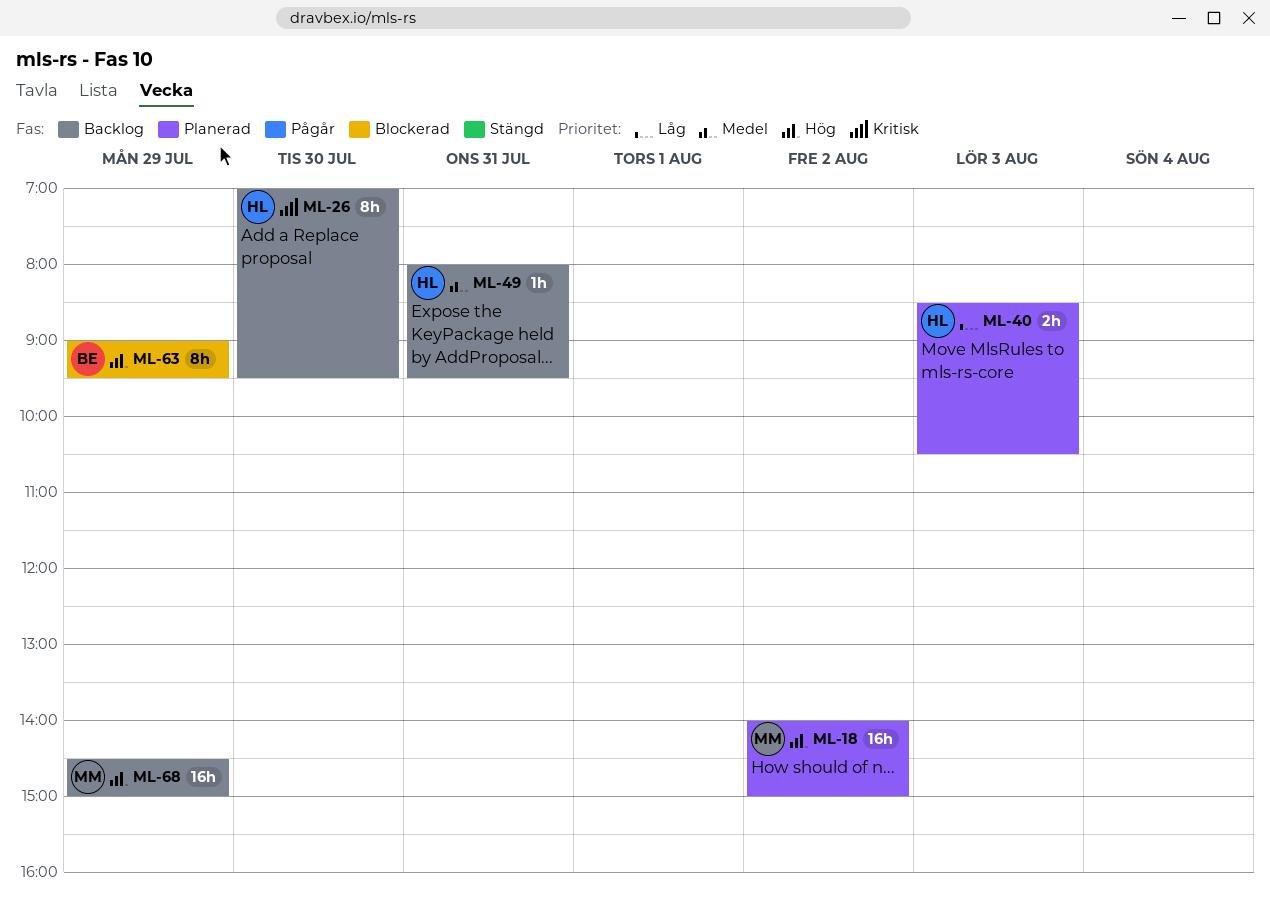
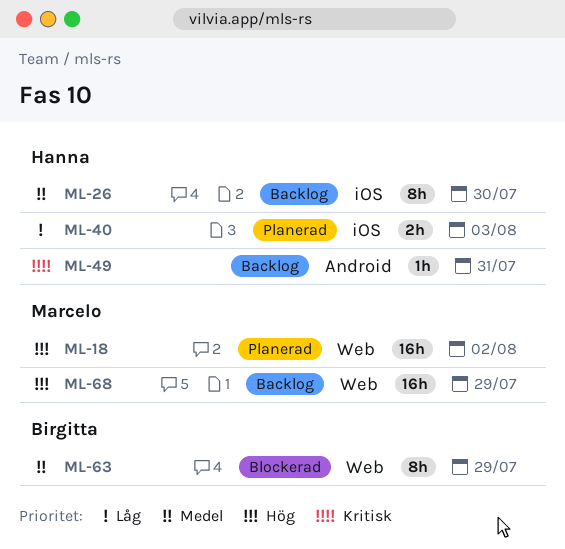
ML-26, priority: Kritisk -> Medel
ML-49, priority: Medel -> Kritisk
ML-63, priority: Hög -> Medel

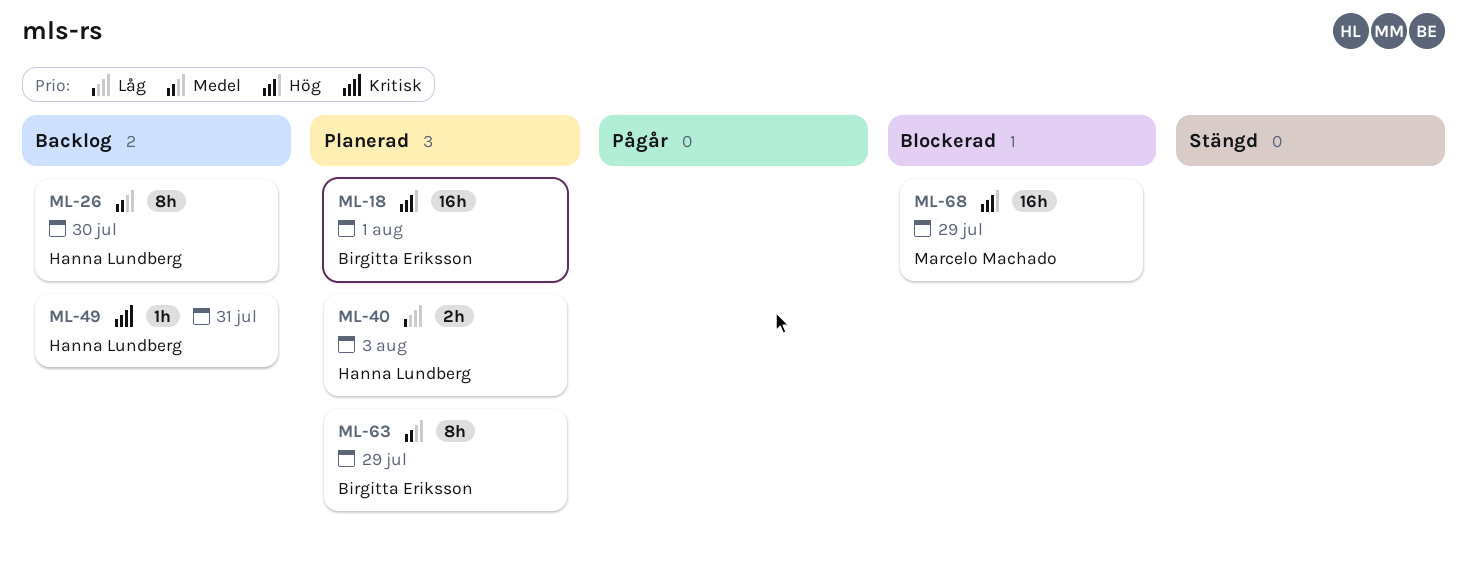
ML-18, owner: Marcelo Machado -> Birgitta Eriksson
ML-18, day: Aug 2 -> Aug 1
ML-63, status: Blockerad -> Planerad
ML-68, status: Backlog -> Blockerad

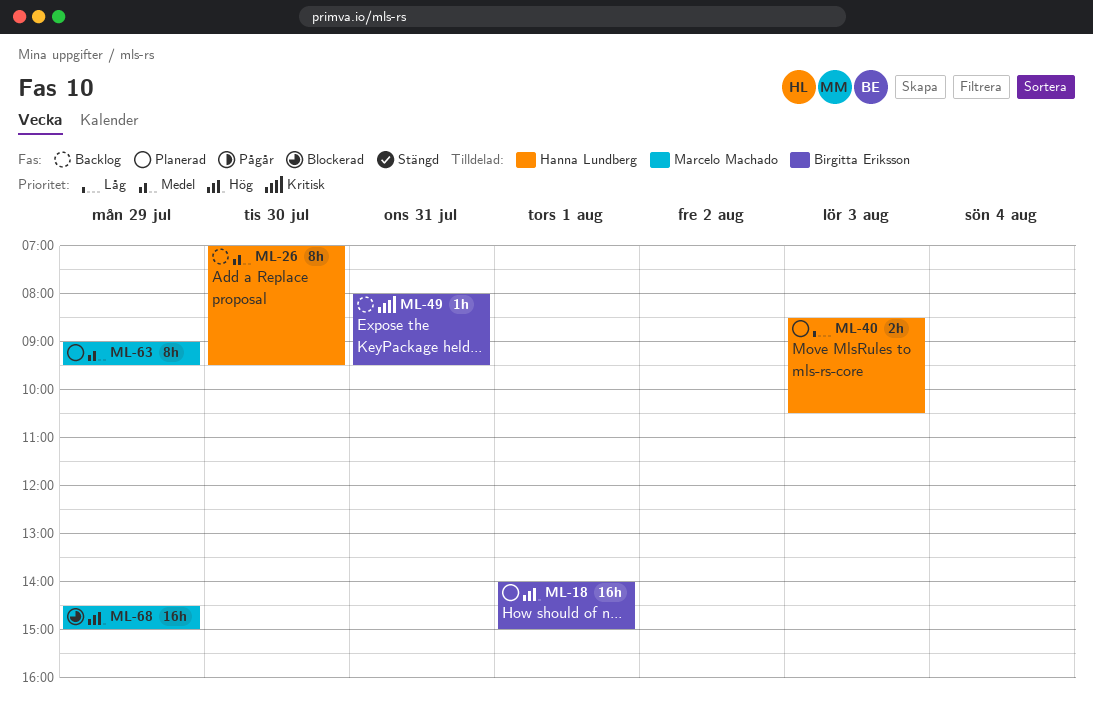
ML-49, owner: Hanna Lundberg -> Birgitta Eriksson
ML-63, owner: Birgitta Eriksson -> Marcelo Machado

